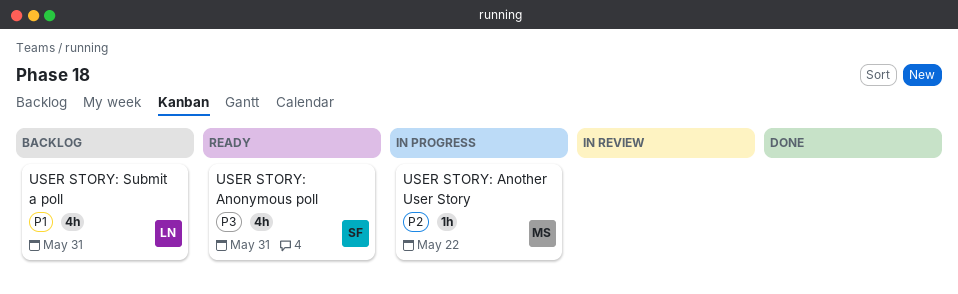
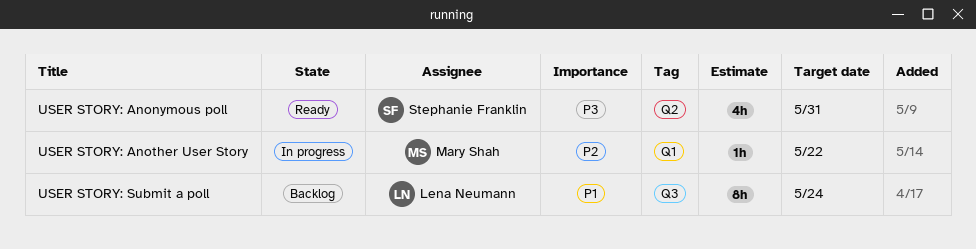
USER STORY: Submit a poll, estimate: 4h -> 8h
USER STORY: Submit a poll, due: May 31 -> May 24

